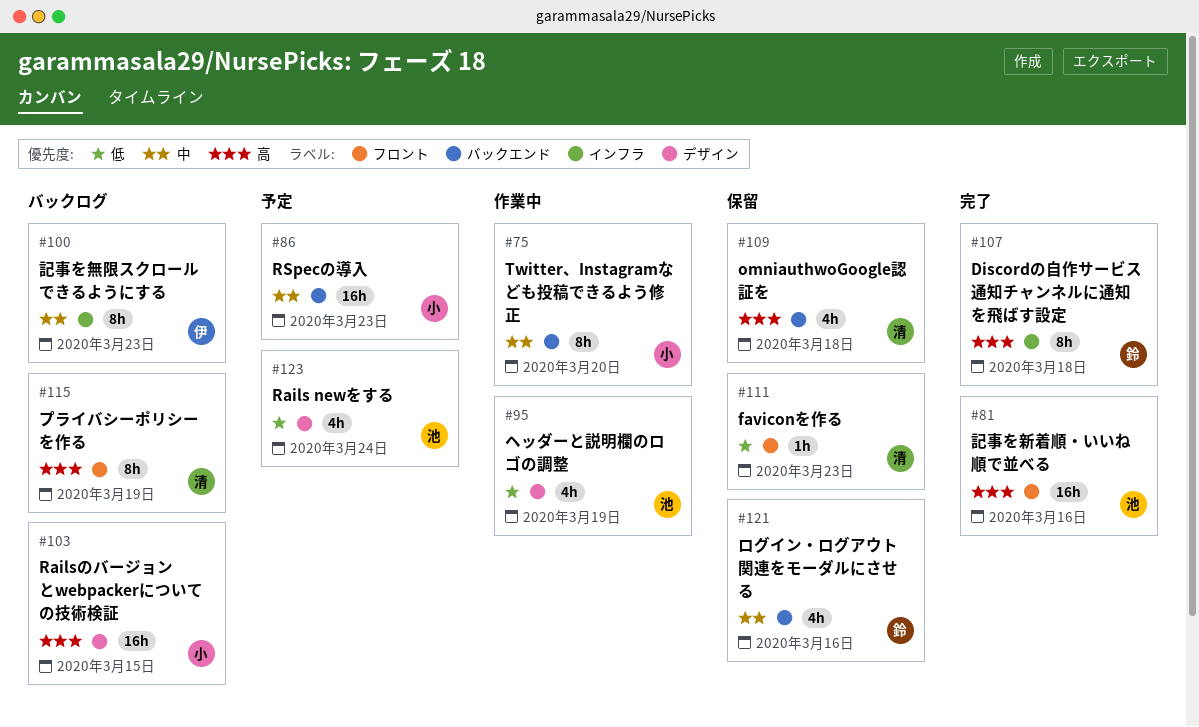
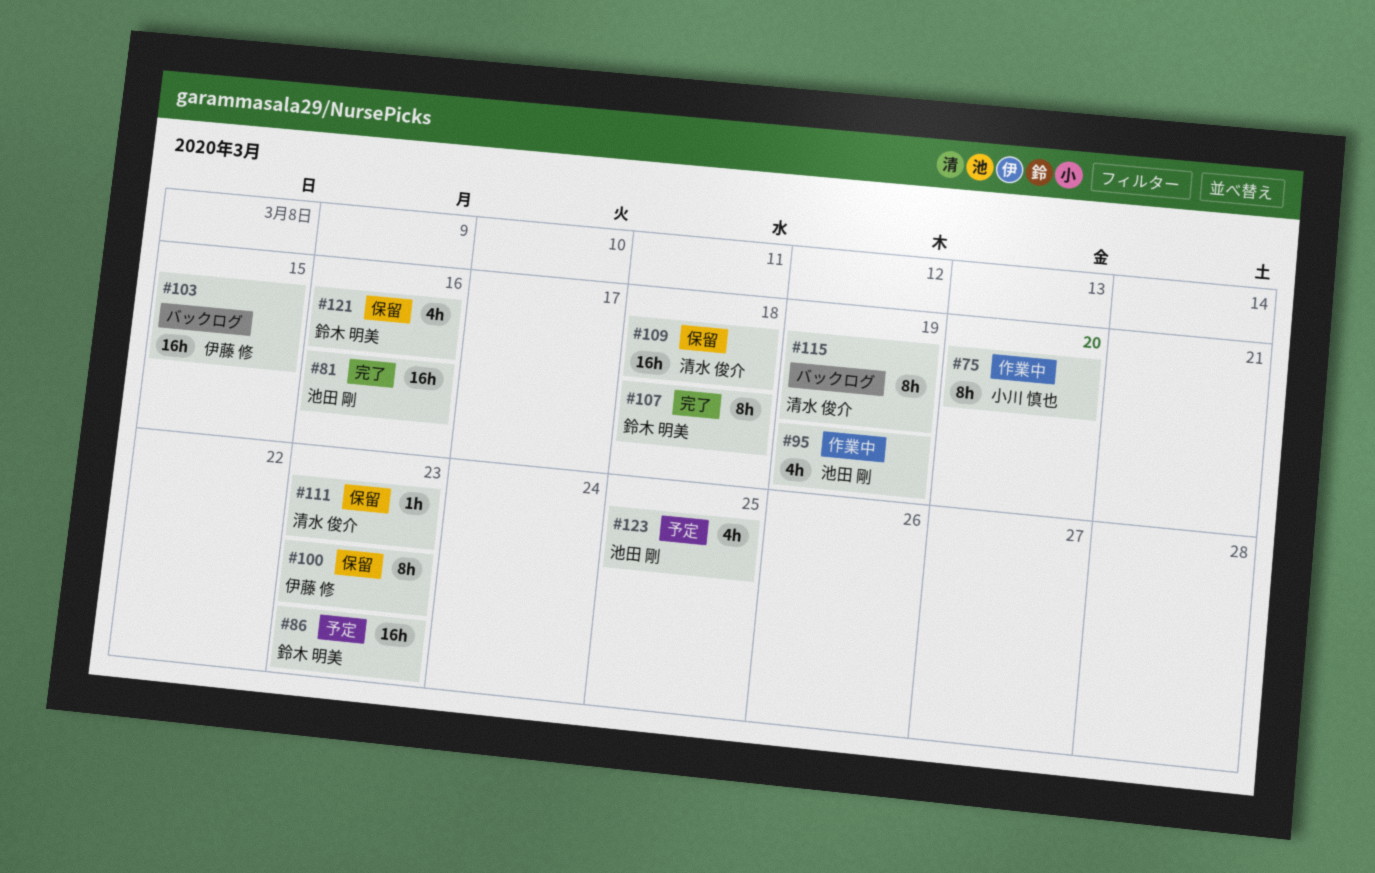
#86, owner: 小川 慎也 -> 鈴木 明美
#100, status: バックログ -> 保留
#103, owner: 小川 慎也 -> 伊藤 修
#109, estimate: 4h -> 16h
#123, due: Mar 24 -> Mar 25

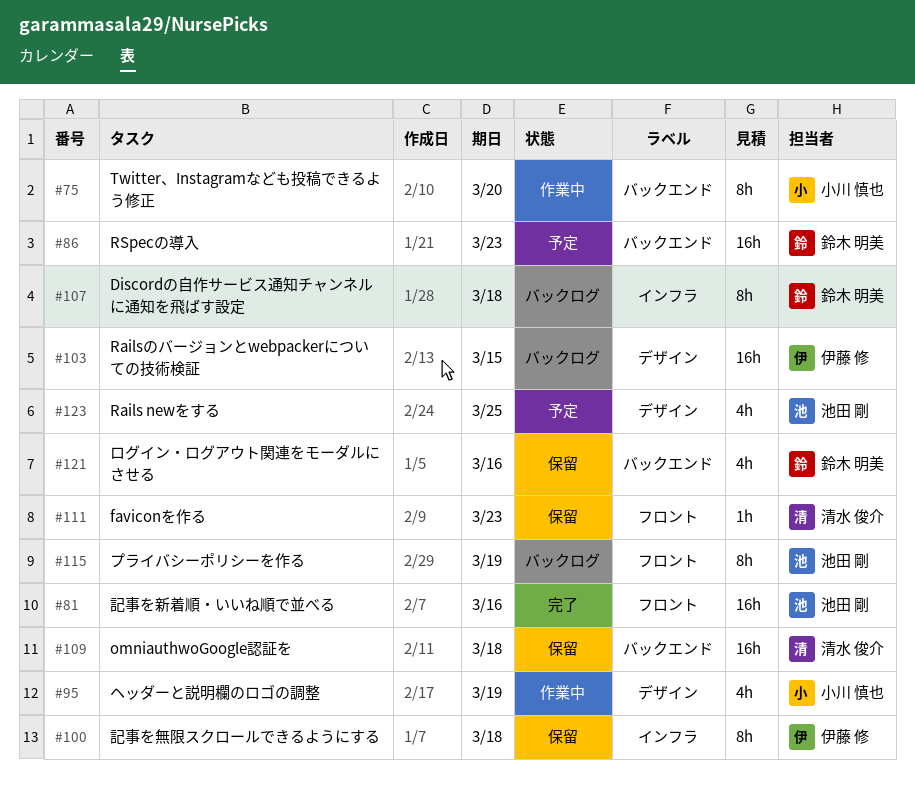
#95, owner: 池田 剛 -> 小川 慎也
#100, due: Mar 23 -> Mar 18
#107, status: 完了 -> バックログ
#115, owner: 清水 俊介 -> 池田 剛

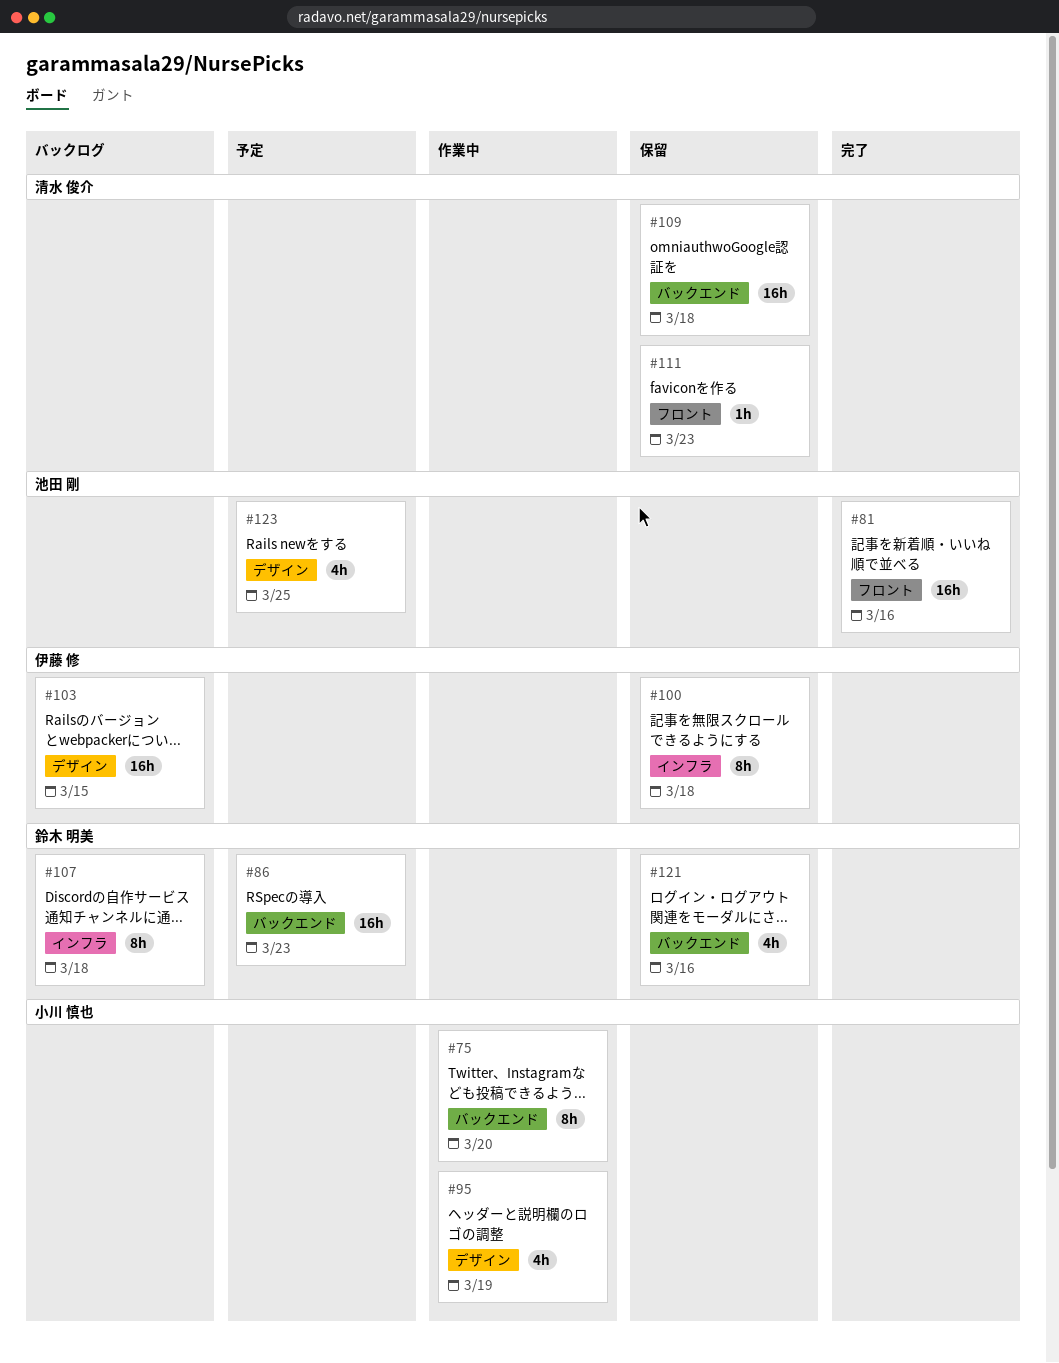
#115: present -> none

